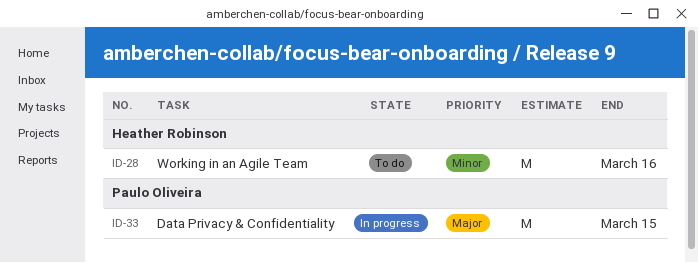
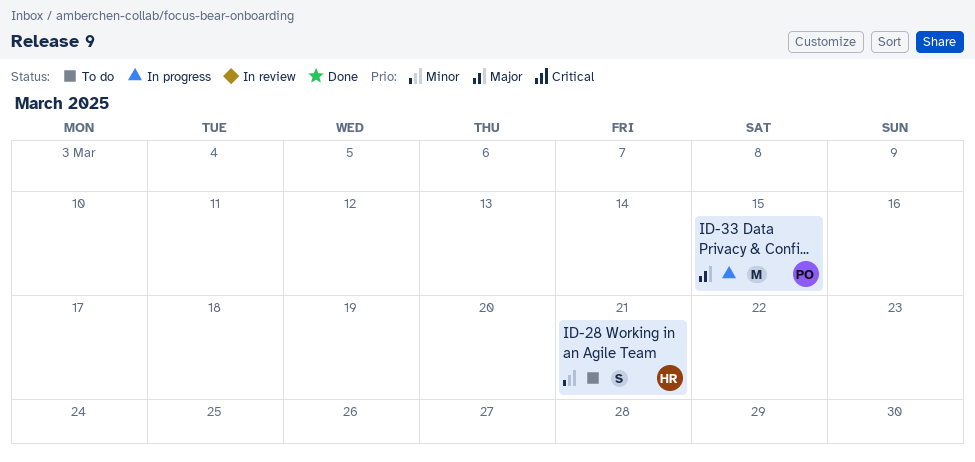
ID-28, estimate: M -> S
ID-28, due: Mar 16 -> Mar 21

